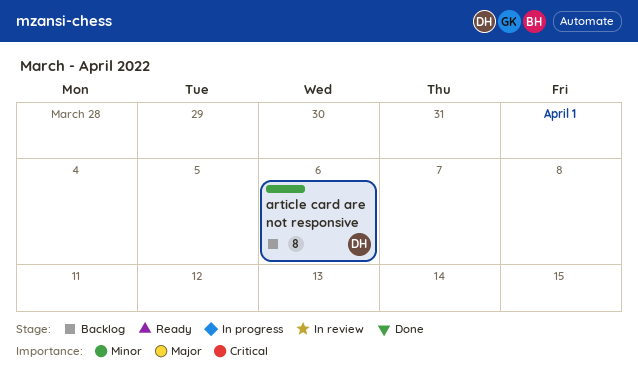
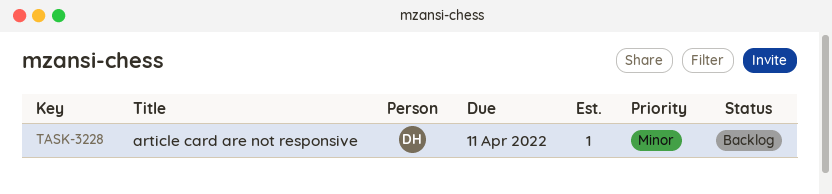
article card are not responsive, estimate: 8 -> 1
article card are not responsive, due: Apr 6 -> Apr 11

